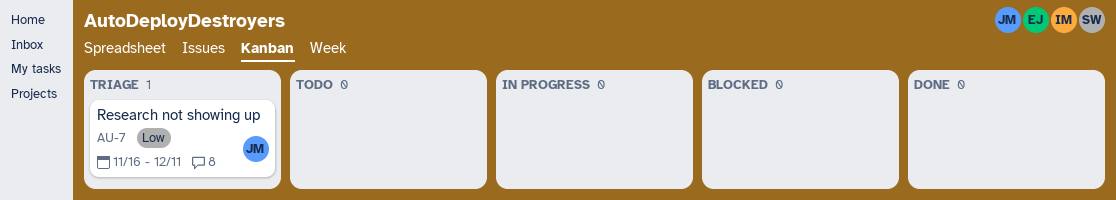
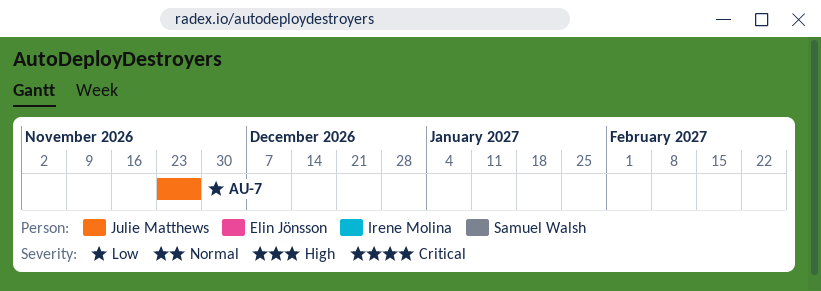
AU-7, start: Nov 16 -> Nov 23
AU-7, due: Dec 11 -> Nov 27

